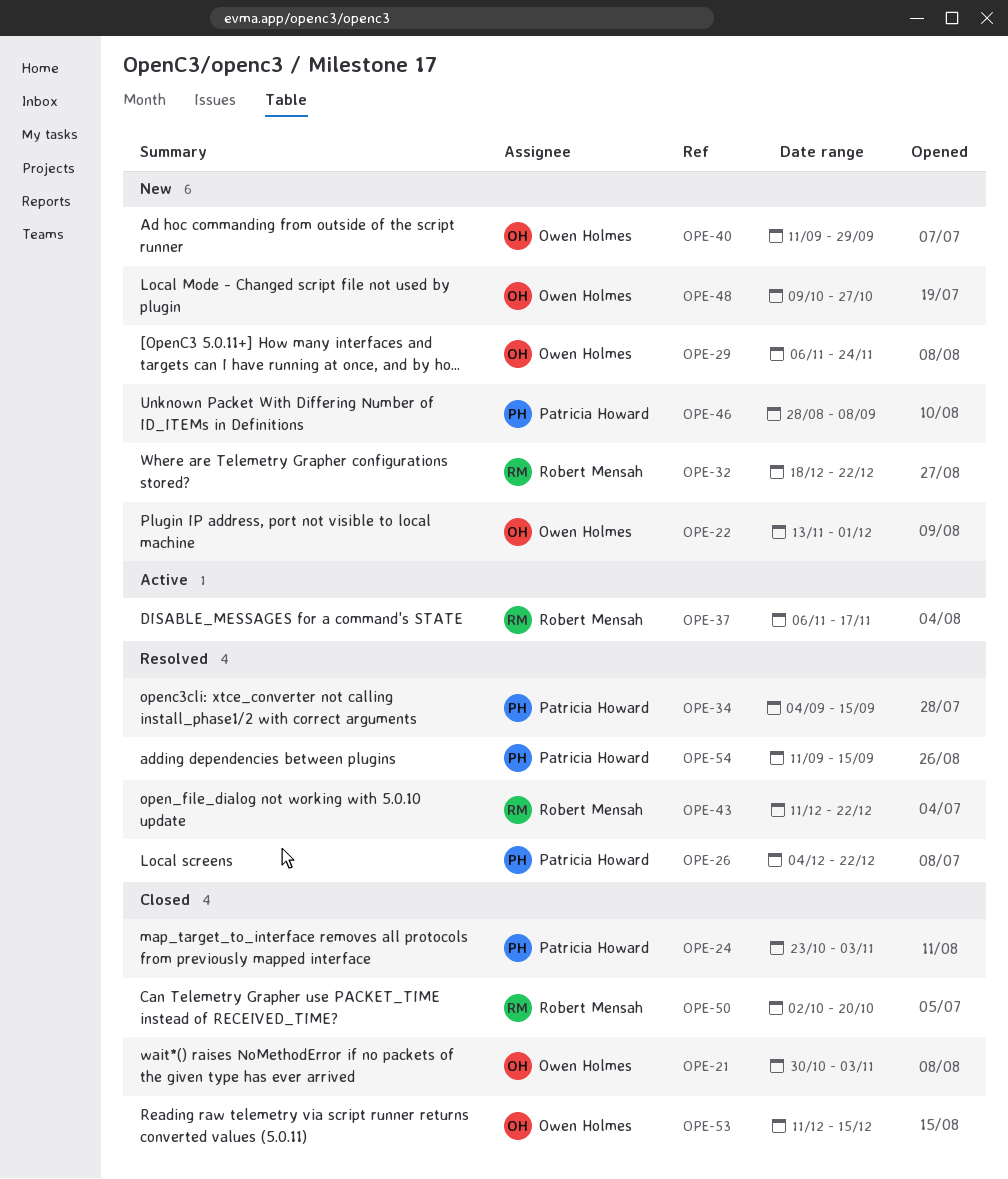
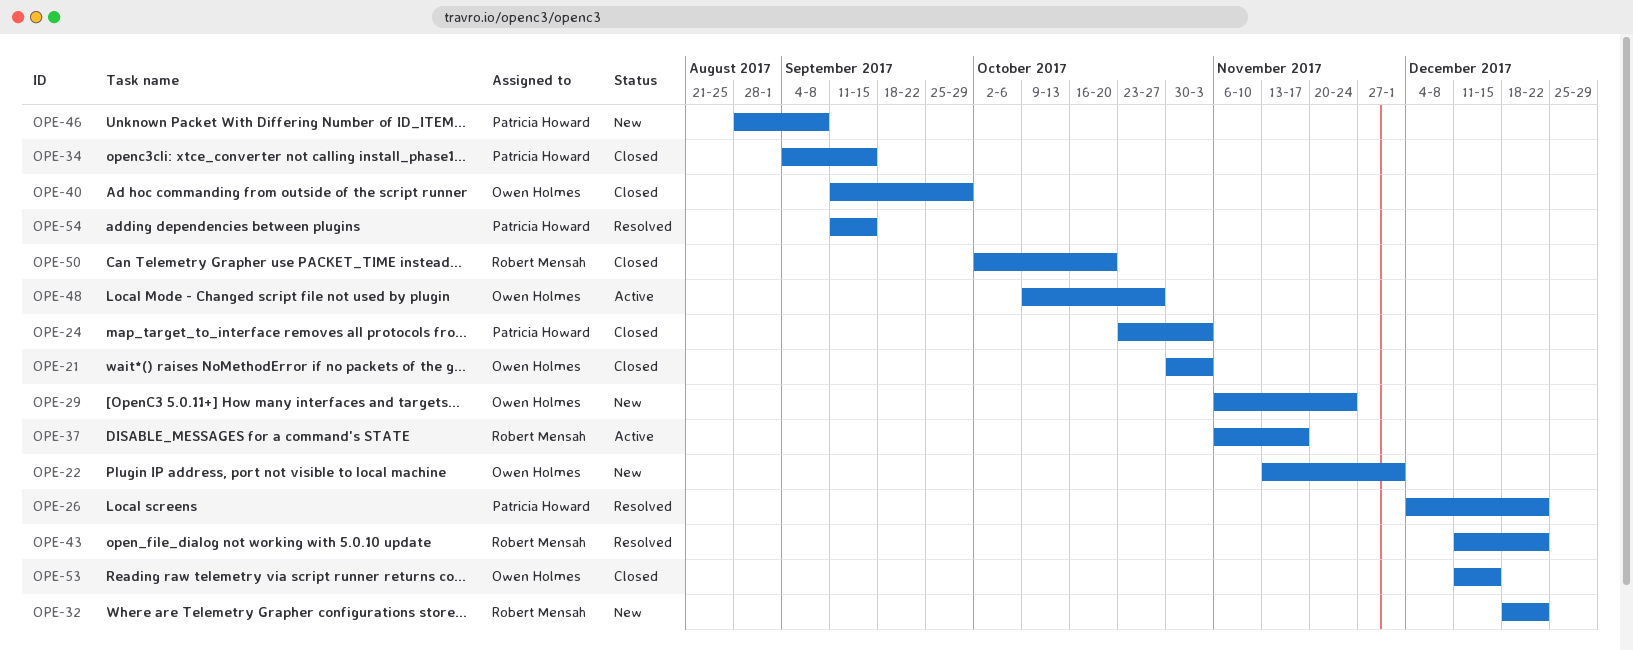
OPE-34, status: Resolved -> Closed
OPE-40, status: New -> Closed
OPE-48, status: New -> Active

